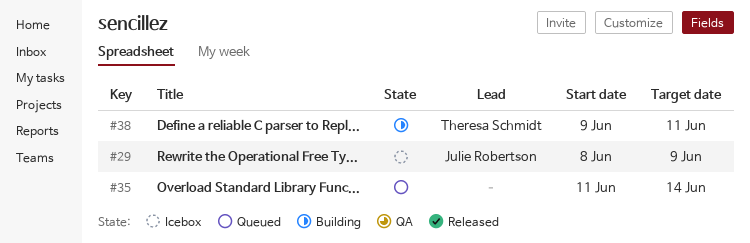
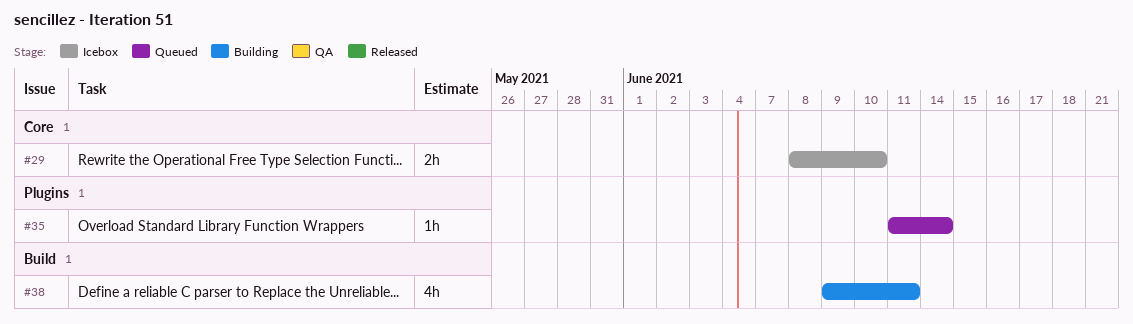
#29, due: Jun 9 -> Jun 10

